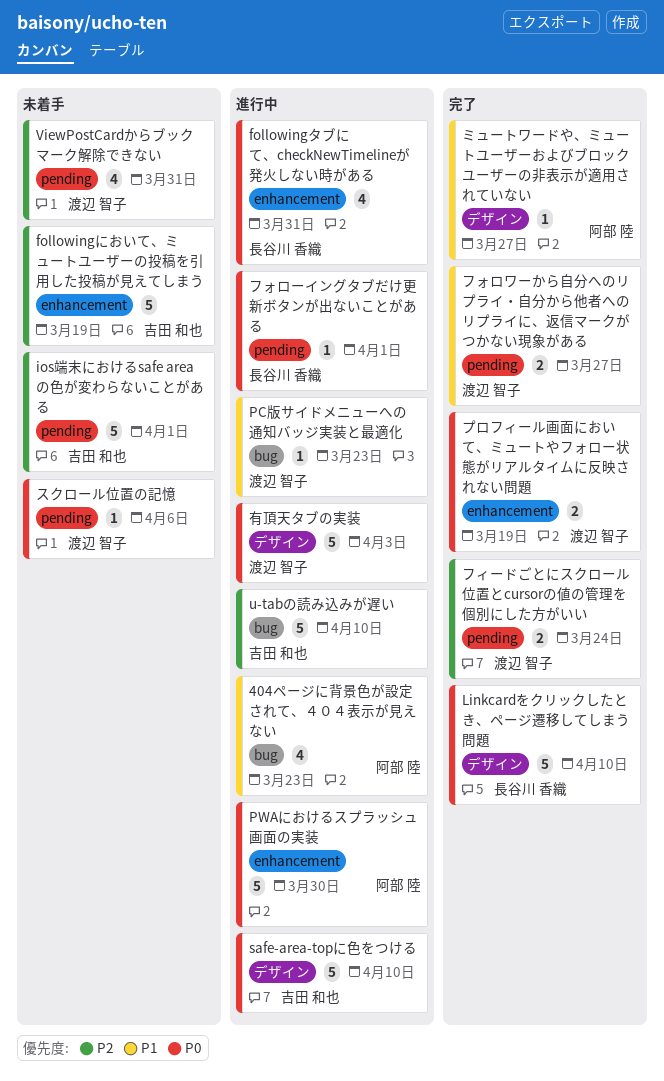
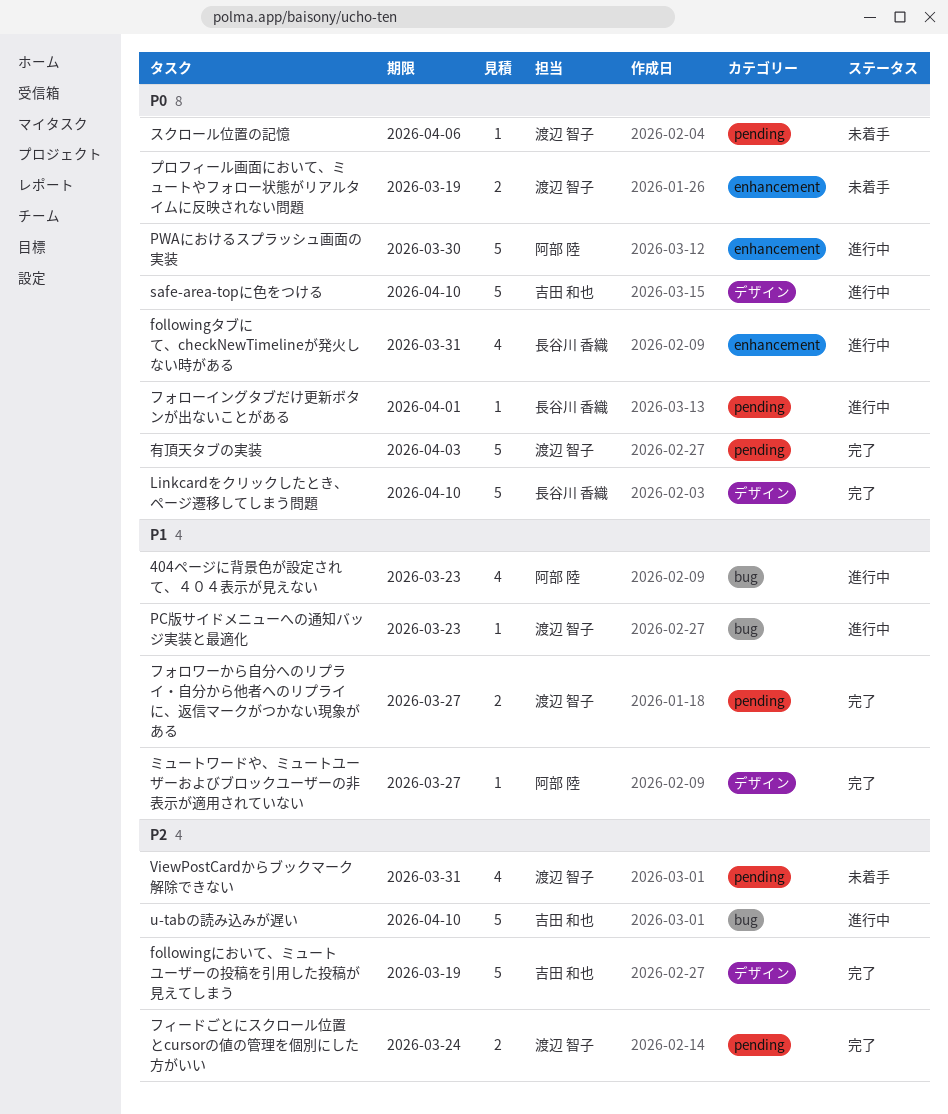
followingにおいて、ミュートユーザーの投稿を引用した投稿が見えてしまう, status: 未着手 -> 完了
followingにおいて、ミュートユーザーの投稿を引用した投稿が見えてしまう, label: enhancement -> デザイン
ios端末におけるsafe areaの色が変わらないことがある: present -> none
プロフィール画面において、ミュートやフォロー状態がリアルタイムに反映されない問題, status: 完了 -> 未着手
有頂天タブの実装, status: 進行中 -> 完了
有頂天タブの実装, label: デザイン -> pending

